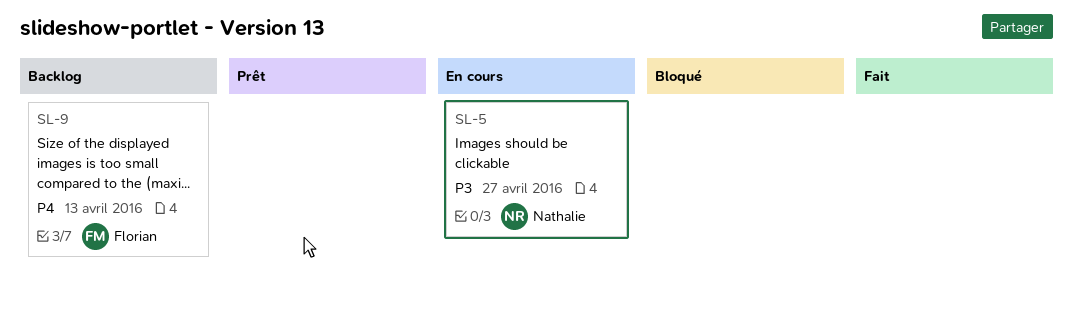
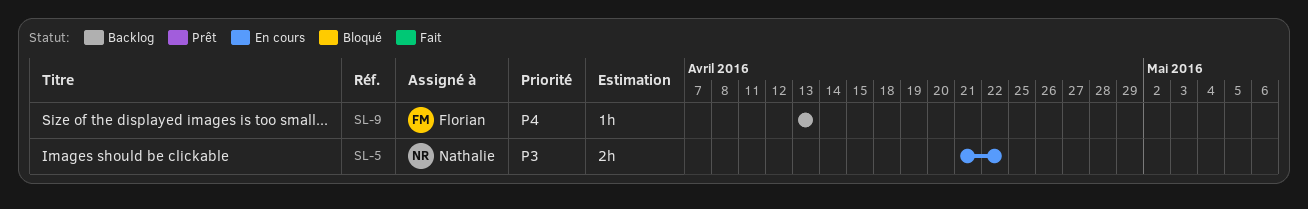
SL-5, due: Apr 27 -> Apr 22

